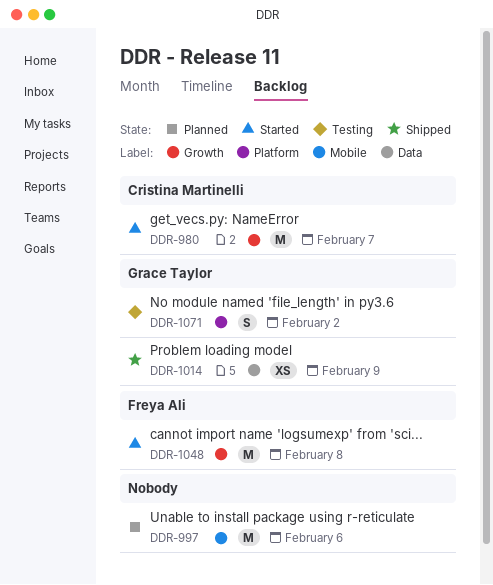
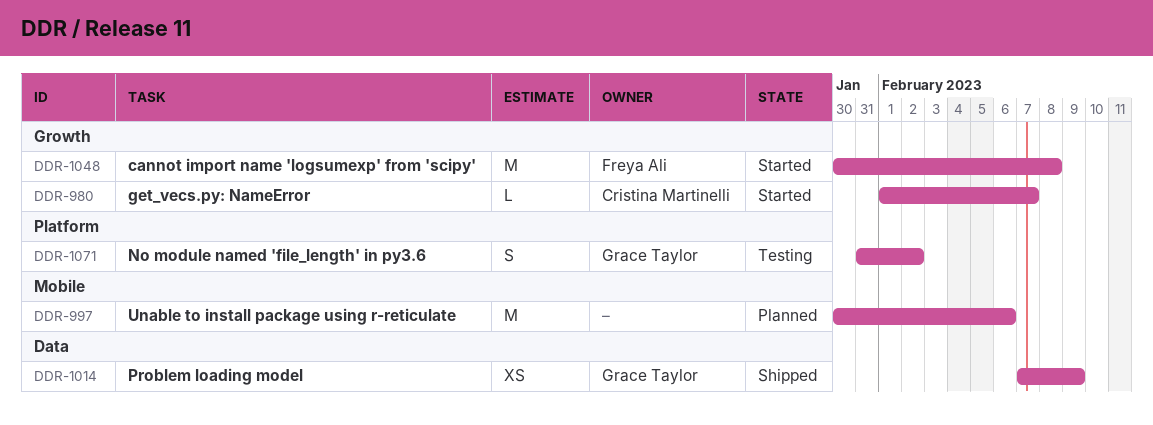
DDR-980, estimate: M -> L

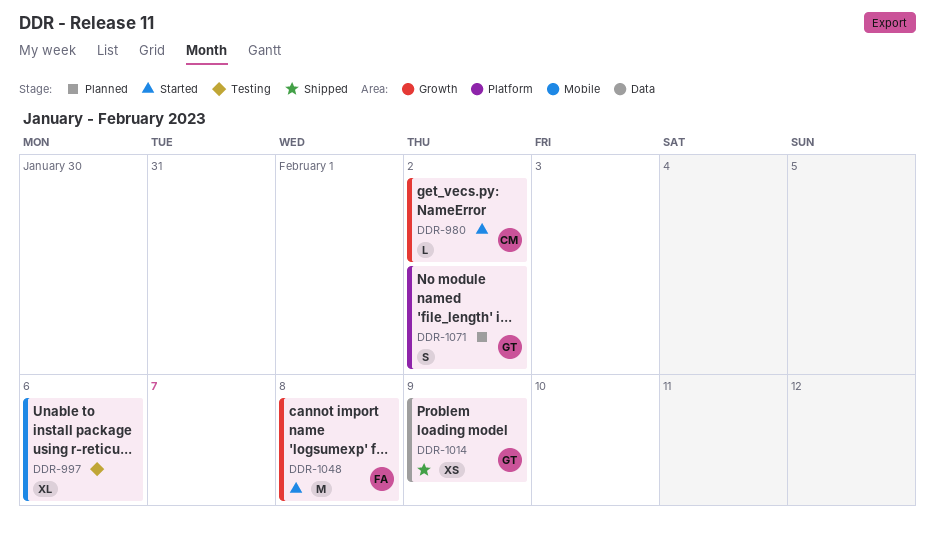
DDR-980, due: Feb 7 -> Feb 2
DDR-997, status: Planned -> Testing
DDR-997, estimate: M -> XL
DDR-1071, status: Testing -> Planned

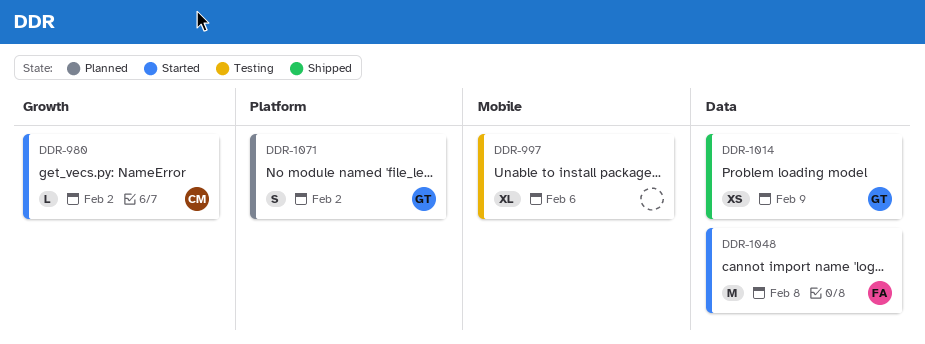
DDR-1048, label: Growth -> Data

